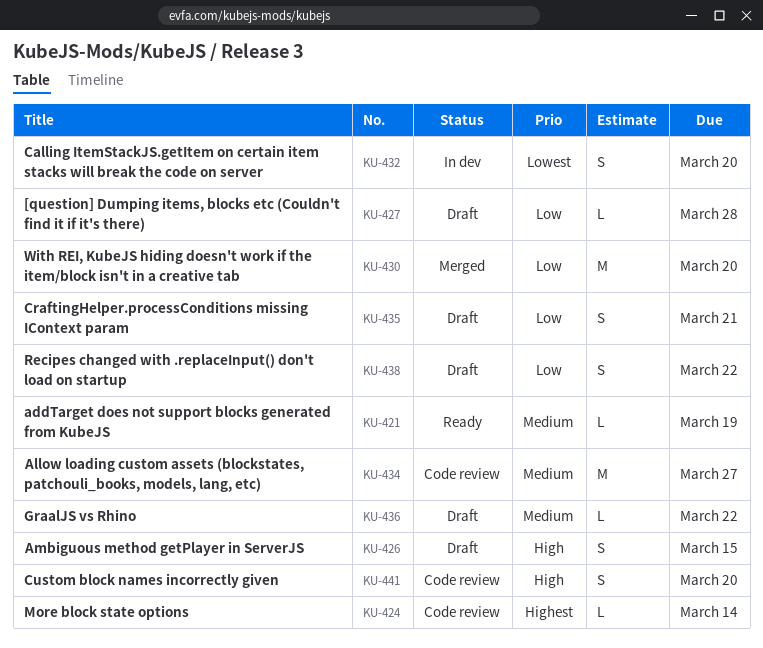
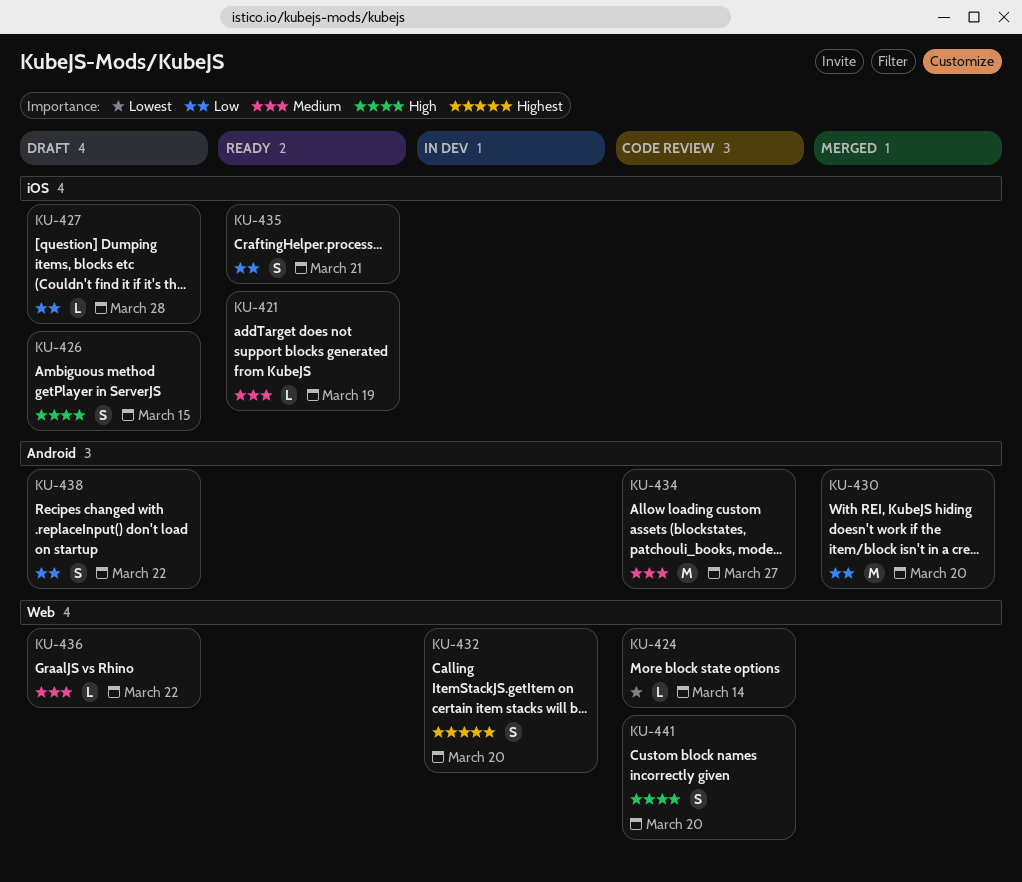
KU-424, priority: Highest -> Lowest
KU-432, priority: Lowest -> Highest
KU-435, status: Draft -> Ready

